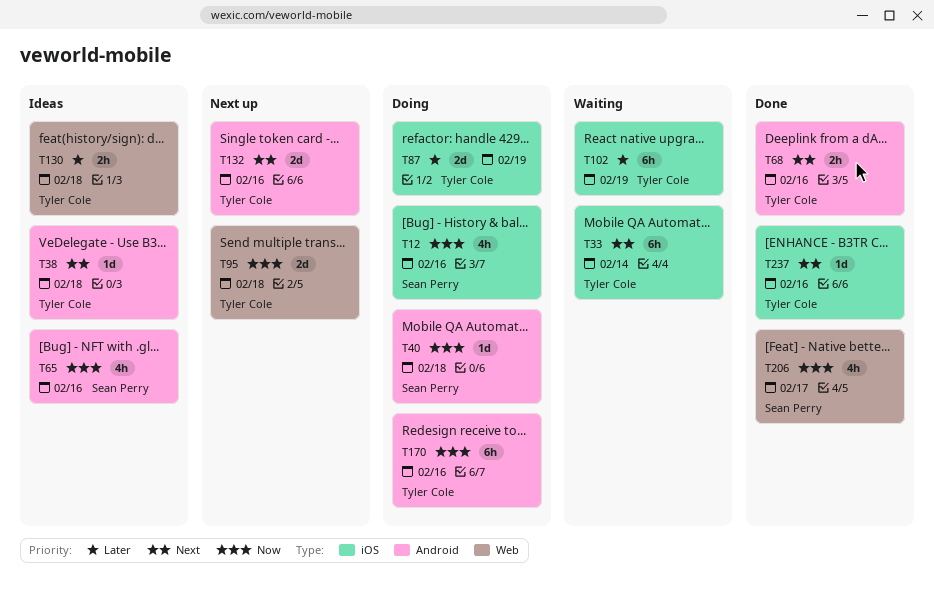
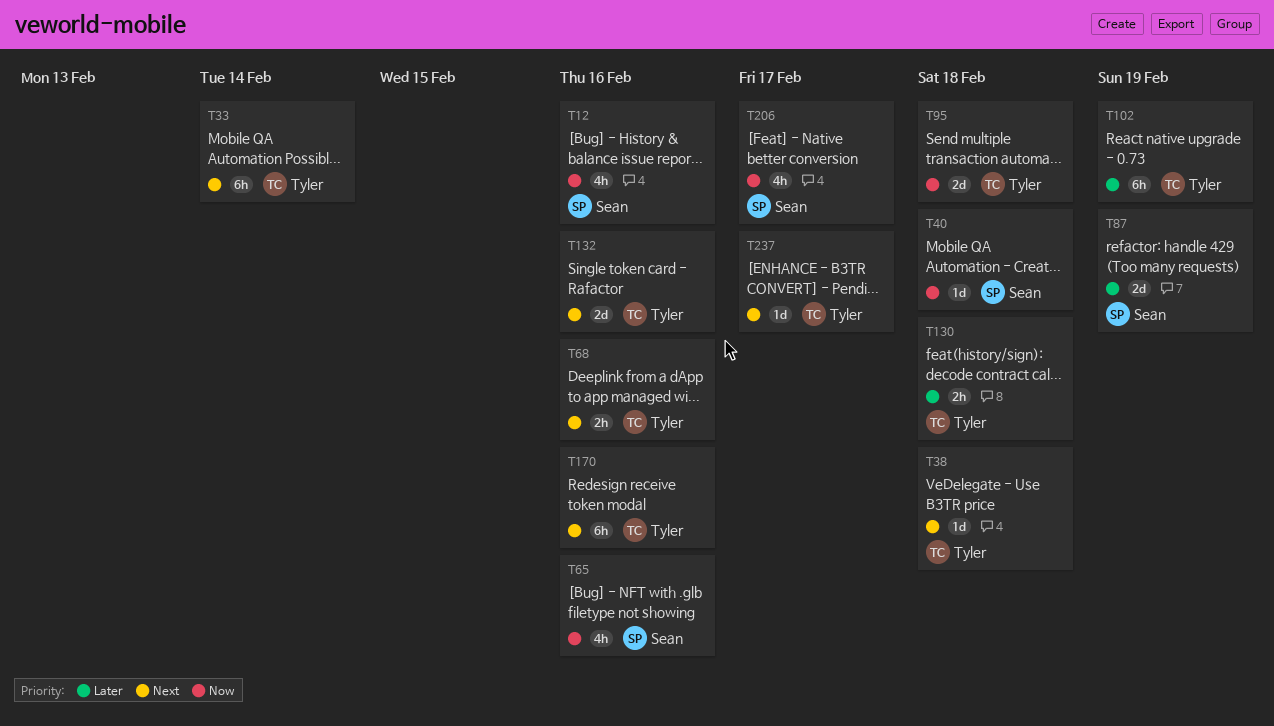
T87, owner: Tyler Cole -> Sean Perry
T170, priority: Now -> Next
T237, due: Feb 16 -> Feb 17

